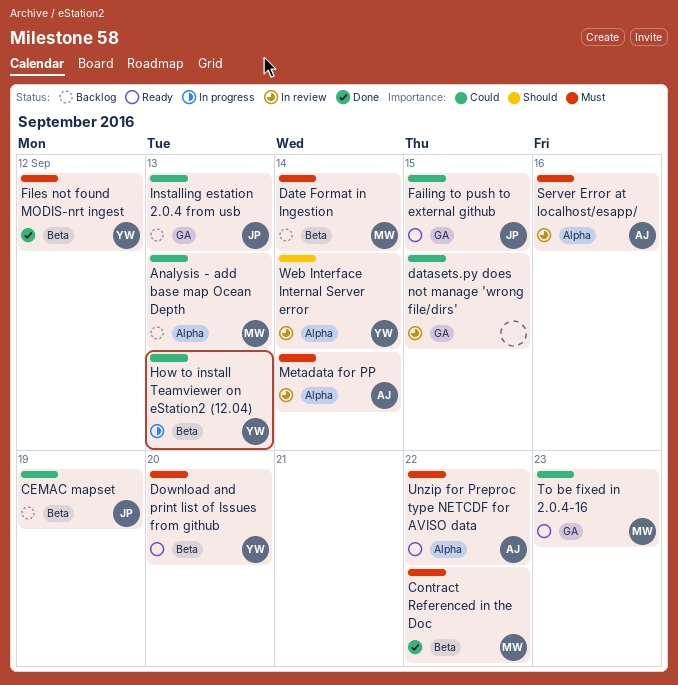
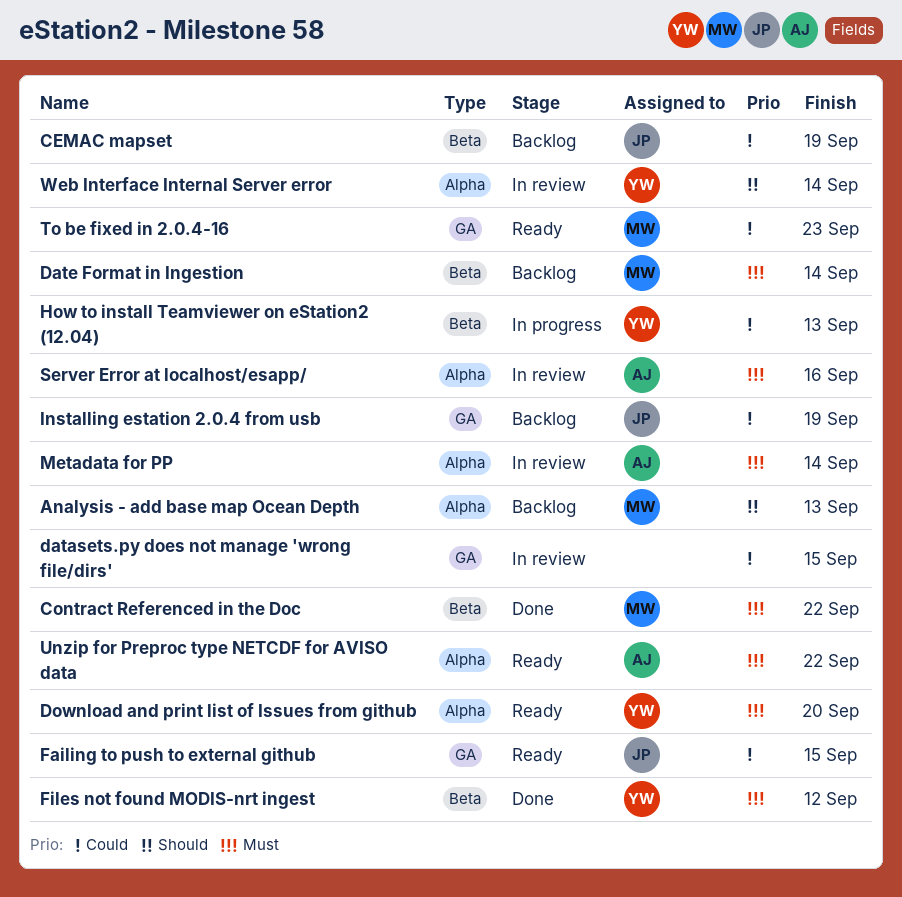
Analysis - add base map Ocean Depth, priority: Could -> Should
Download and print list of Issues from github, label: Beta -> Alpha
Installing estation 2.0.4 from usb, due: Sep 13 -> Sep 19

